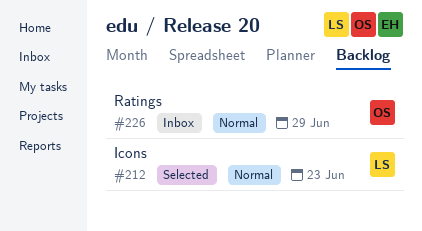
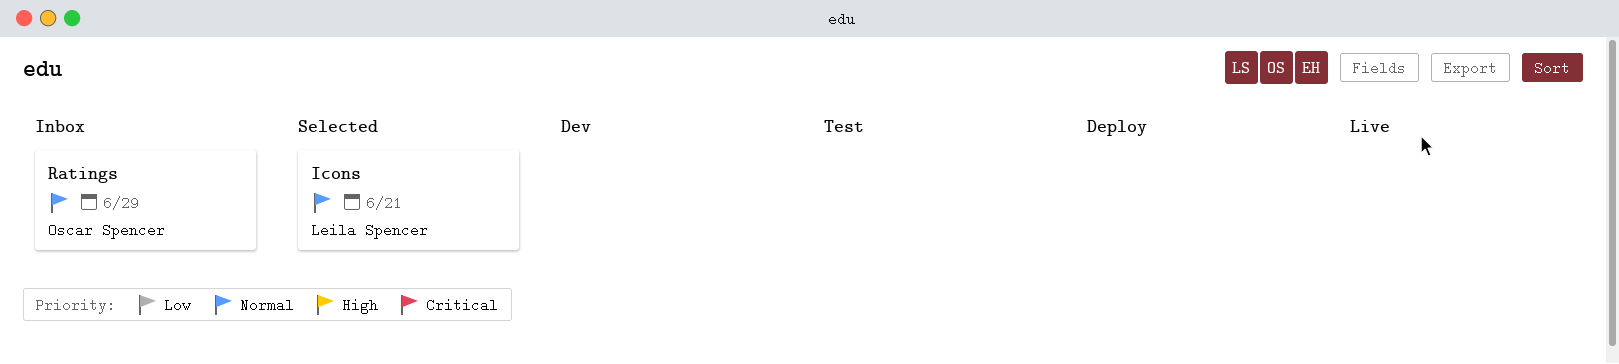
Icons, due: Jun 23 -> Jun 21

